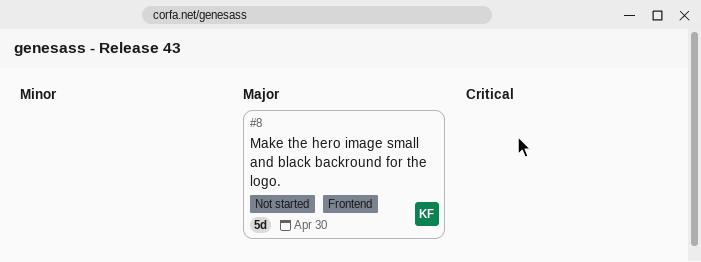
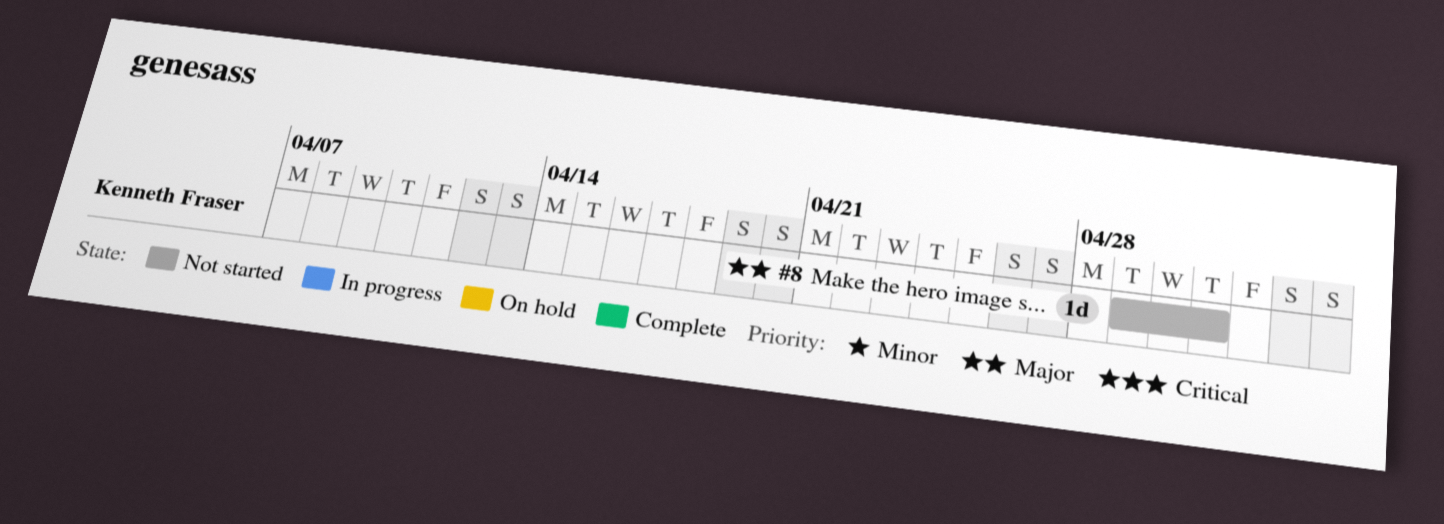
#8, estimate: 5d -> 1d
#8, due: Apr 30 -> May 1

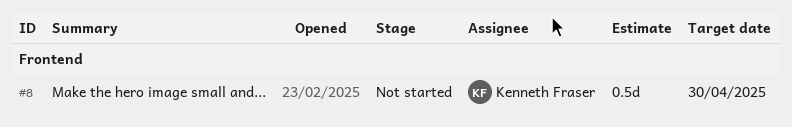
#8, estimate: 1d -> 0.5d
#8, due: May 1 -> Apr 30

